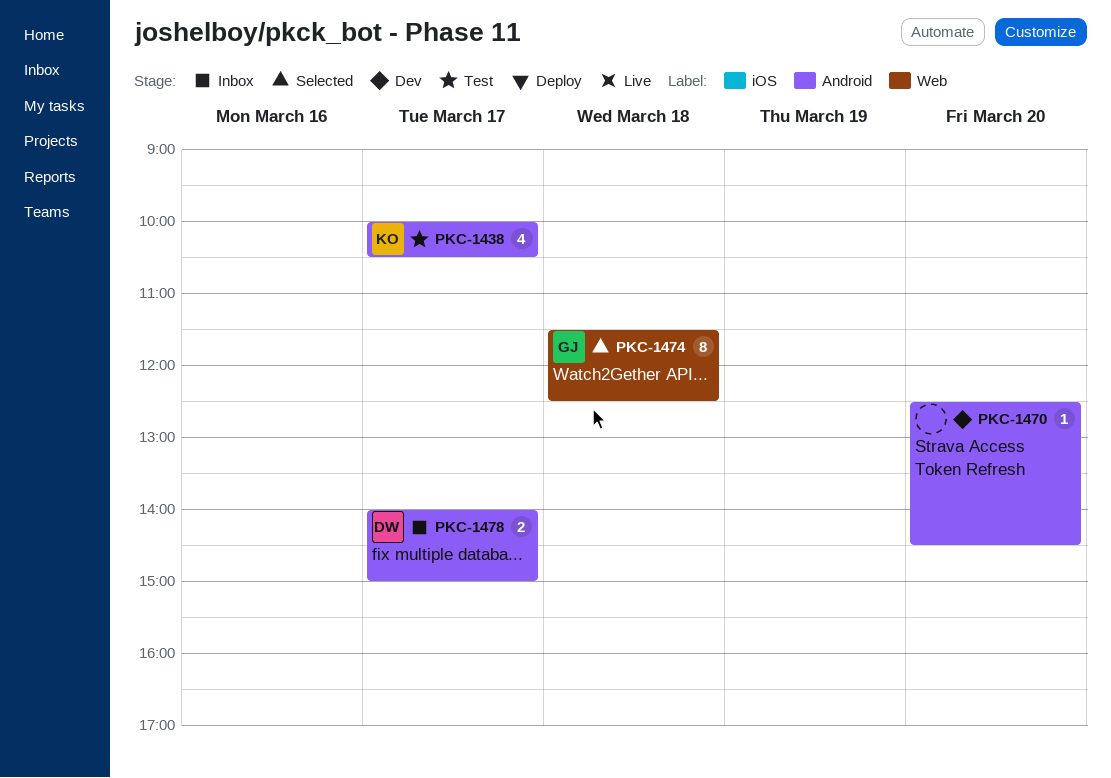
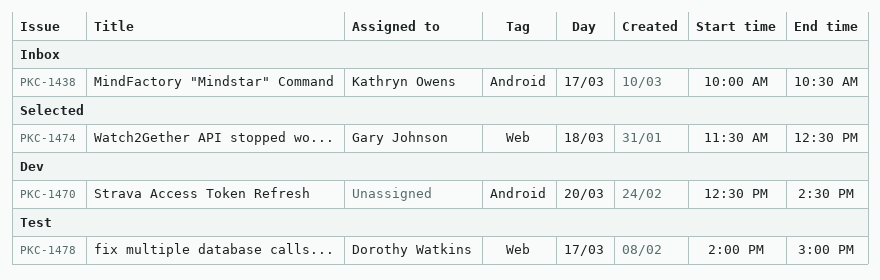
PKC-1438, status: Test -> Inbox
PKC-1478, status: Inbox -> Test
PKC-1478, label: Android -> Web

